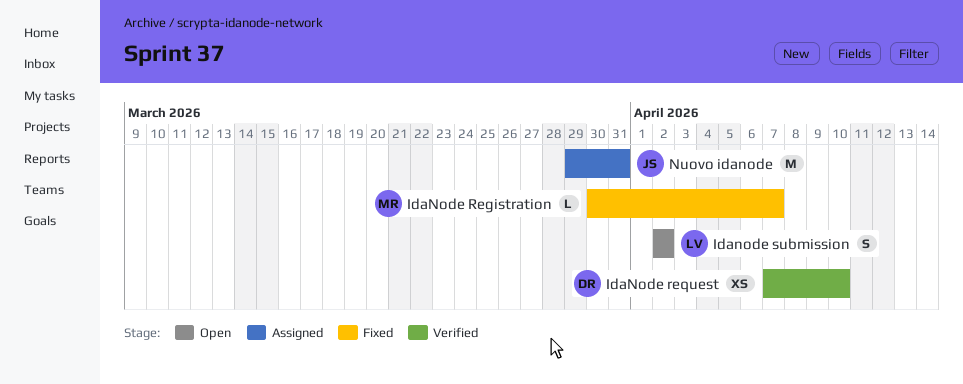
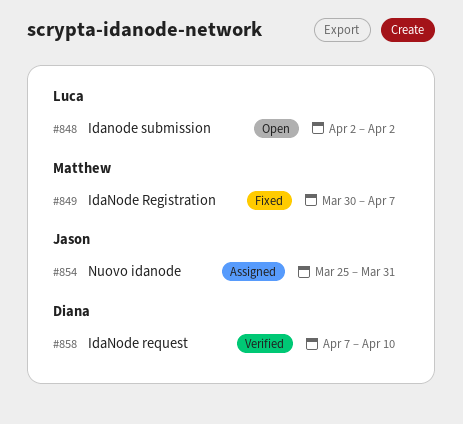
Nuovo idanode, start: Mar 29 -> Mar 25

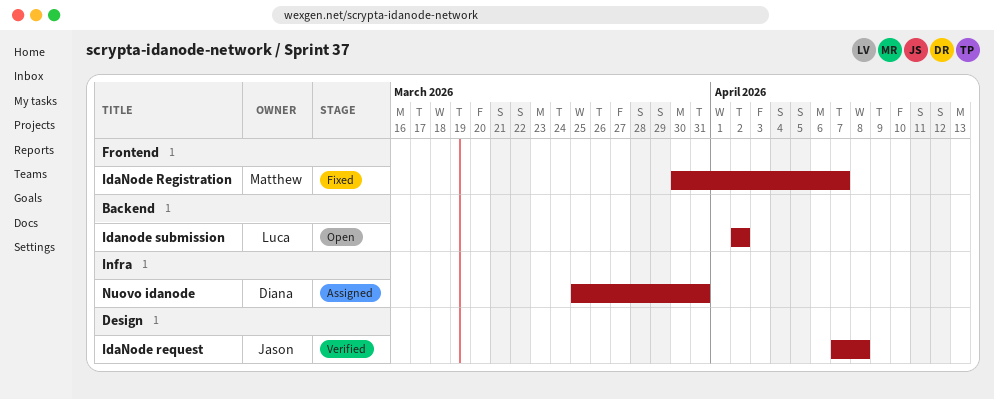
IdaNode request, owner: Diana -> Jason
IdaNode request, due: Apr 10 -> Apr 8
Nuovo idanode, owner: Jason -> Diana

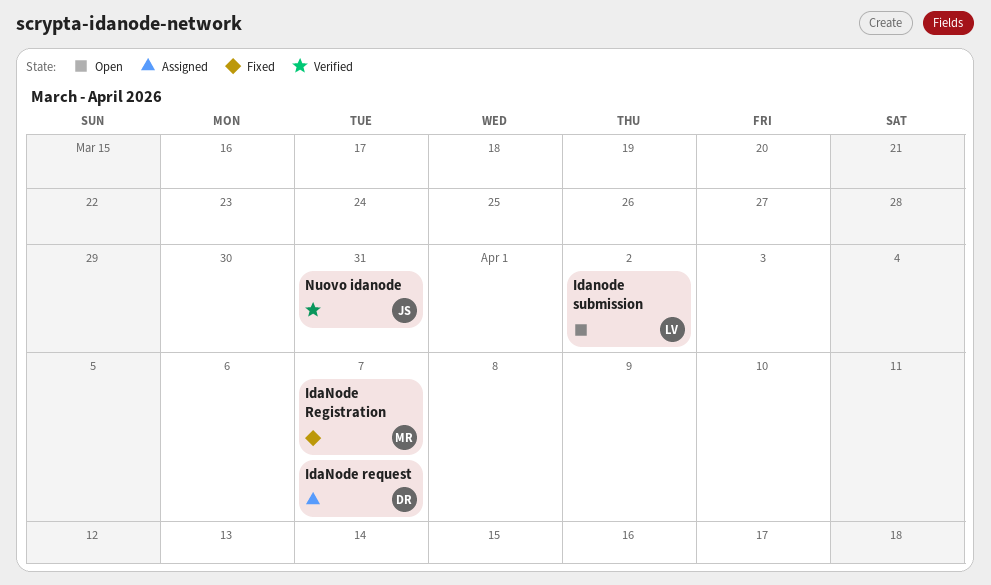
IdaNode request, status: Verified -> Assigned
IdaNode request, owner: Jason -> Diana
IdaNode request, due: Apr 8 -> Apr 7
Nuovo idanode, status: Assigned -> Verified
Nuovo idanode, owner: Diana -> Jason

